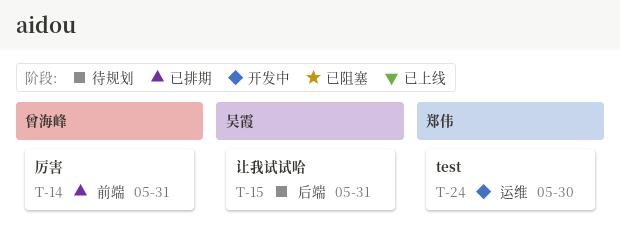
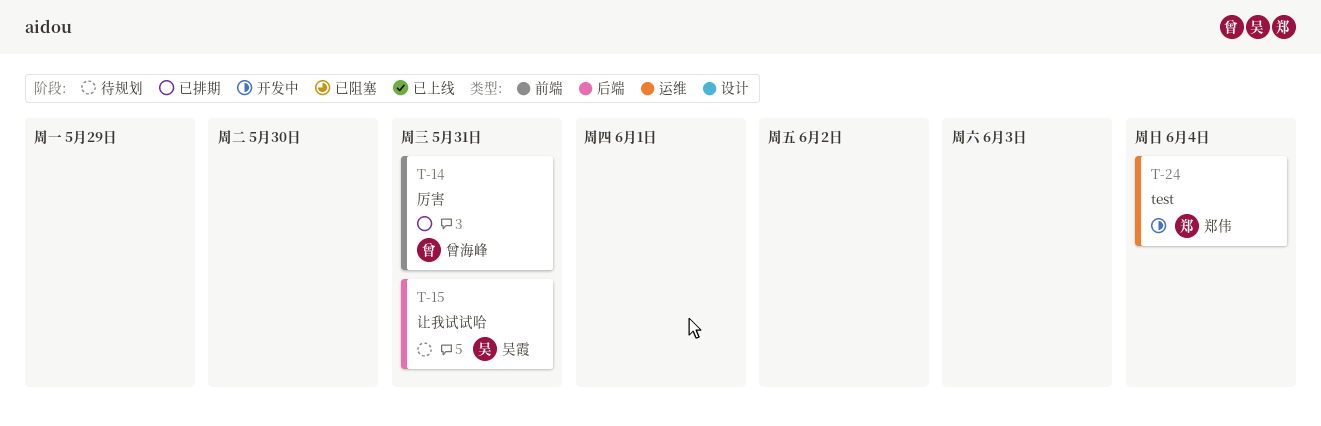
T-24, due: May 30 -> Jun 4

